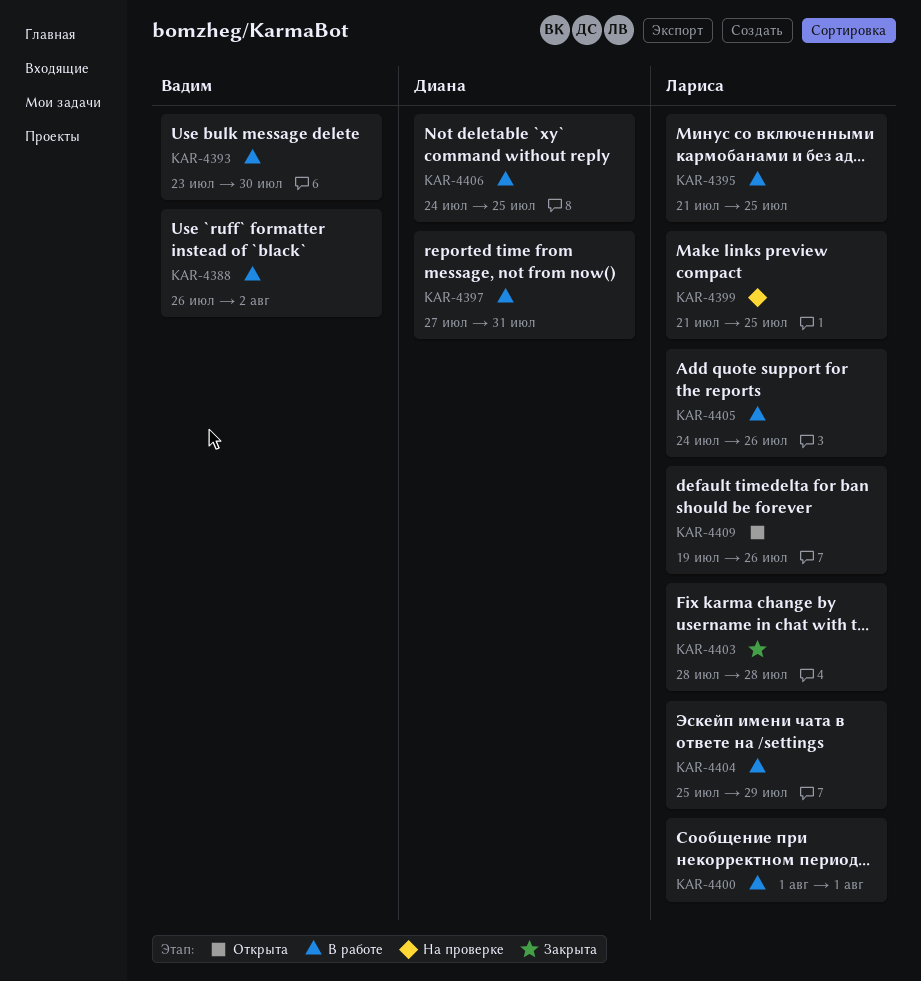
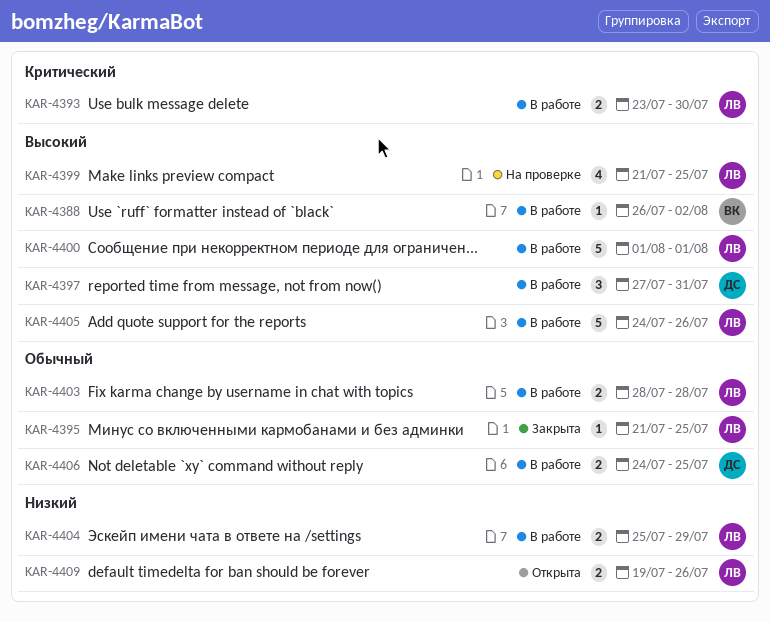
KAR-4393, owner: Вадим -> Лариса
KAR-4395, status: В работе -> Закрыта
KAR-4403, status: Закрыта -> В работе

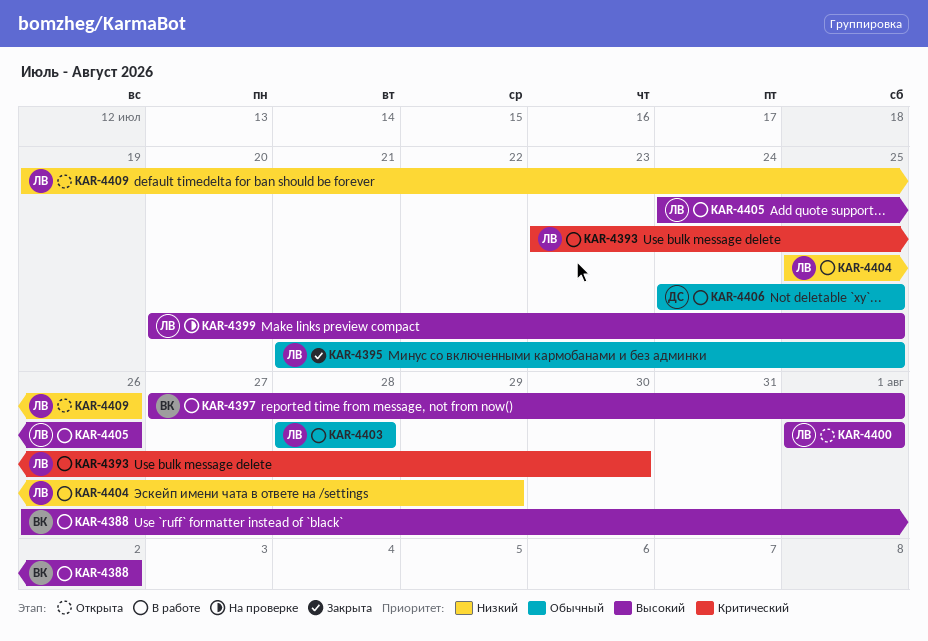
KAR-4397, owner: ДС -> ВК
KAR-4397, due: Jul 31 -> Aug 1
KAR-4399, start: Jul 21 -> Jul 20
KAR-4400, status: В работе -> Открыта

